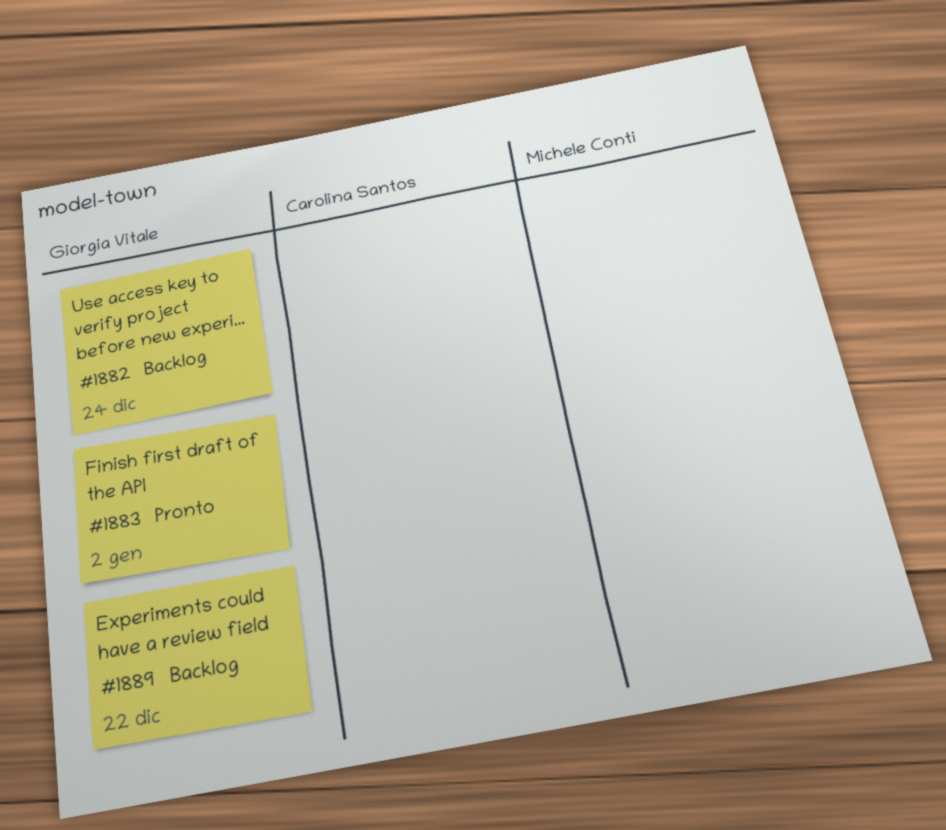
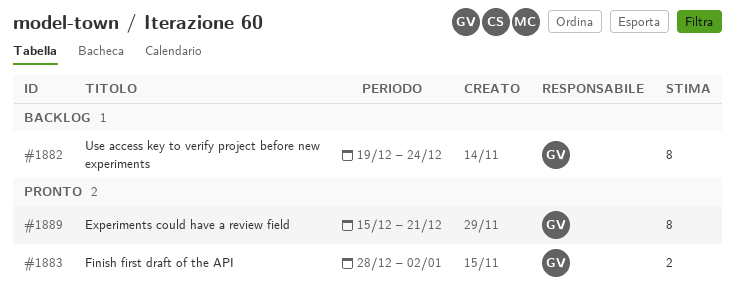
#1889, status: Backlog -> Pronto
#1889, due: Dec 22 -> Dec 21

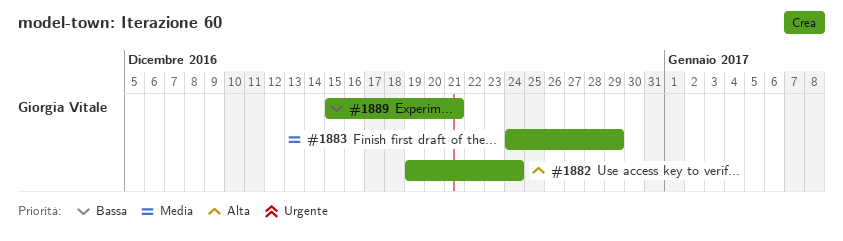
#1883, start: Dec 28 -> Dec 24
#1883, due: Jan 2 -> Dec 29

